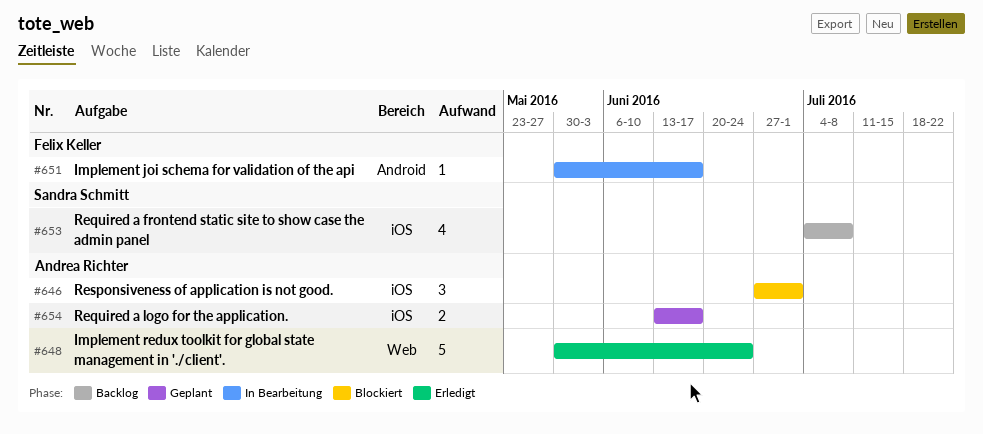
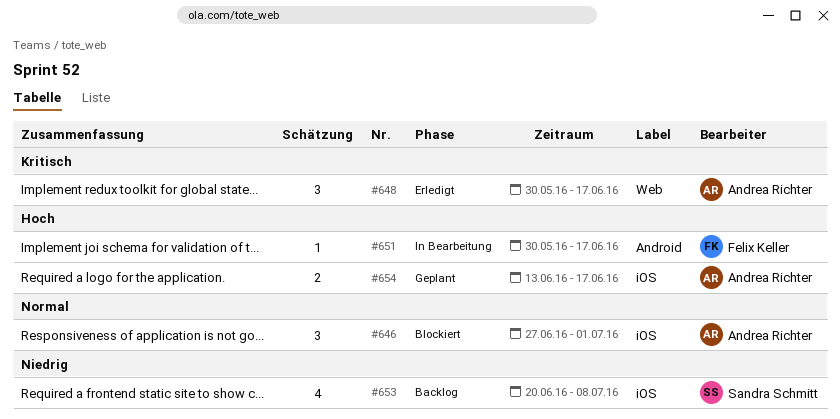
#648, estimate: 5 -> 3
#648, due: Jun 24 -> Jun 17
#653, start: Jul 4 -> Jun 20

